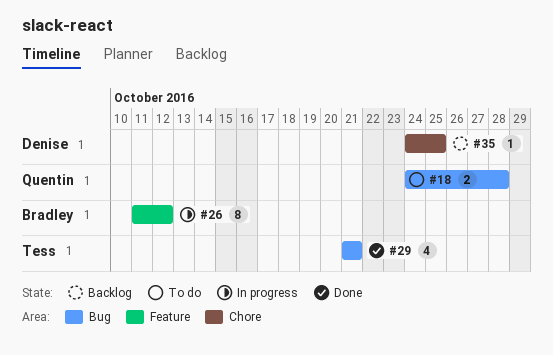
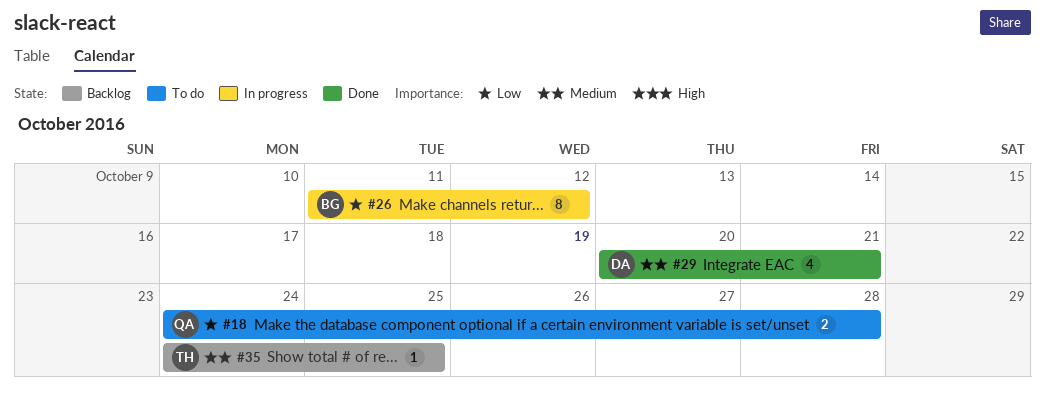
#29, owner: Tess -> Denise
#29, start: Oct 21 -> Oct 20
#35, owner: Denise -> Tess

